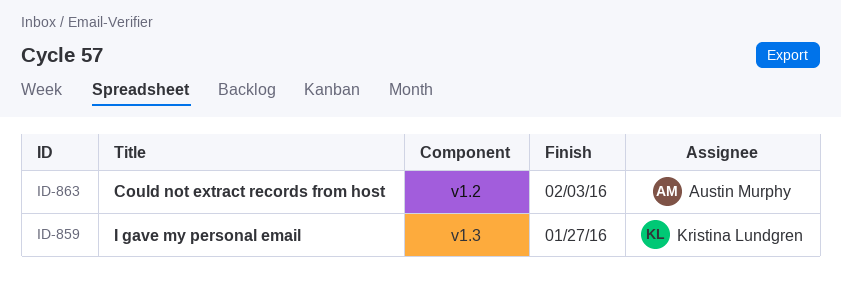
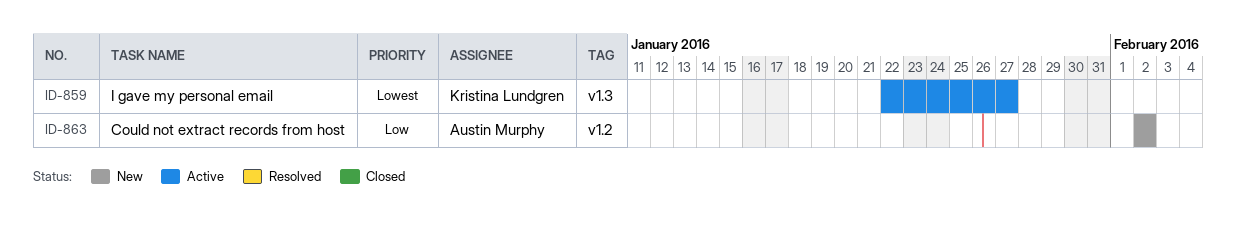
ID-863, due: Feb 3 -> Feb 2

